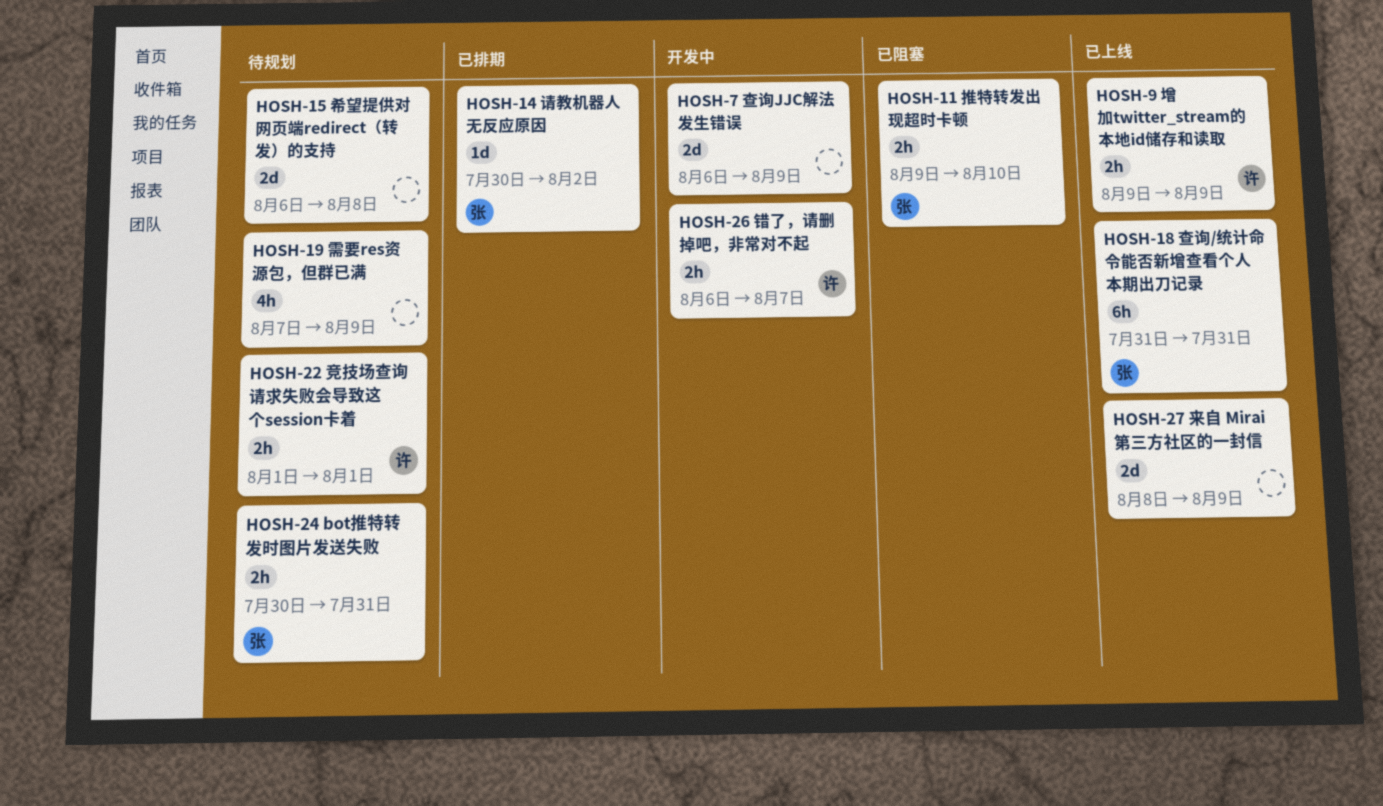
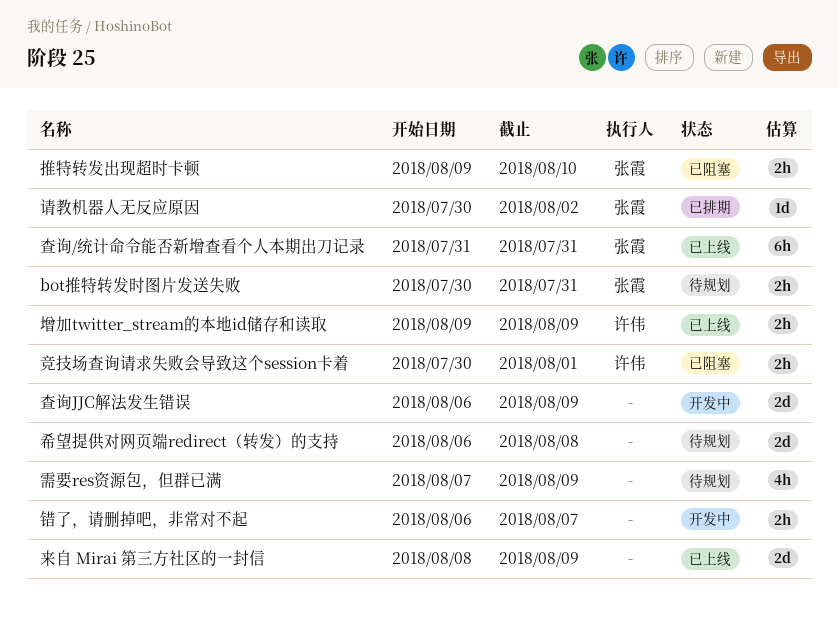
竞技场查询请求失败会导致这个session卡着, status: 待规划 -> 已阻塞
竞技场查询请求失败会导致这个session卡着, start: Aug 1 -> Jul 30
错了，请删掉吧，非常对不起, owner: 许伟 -> none

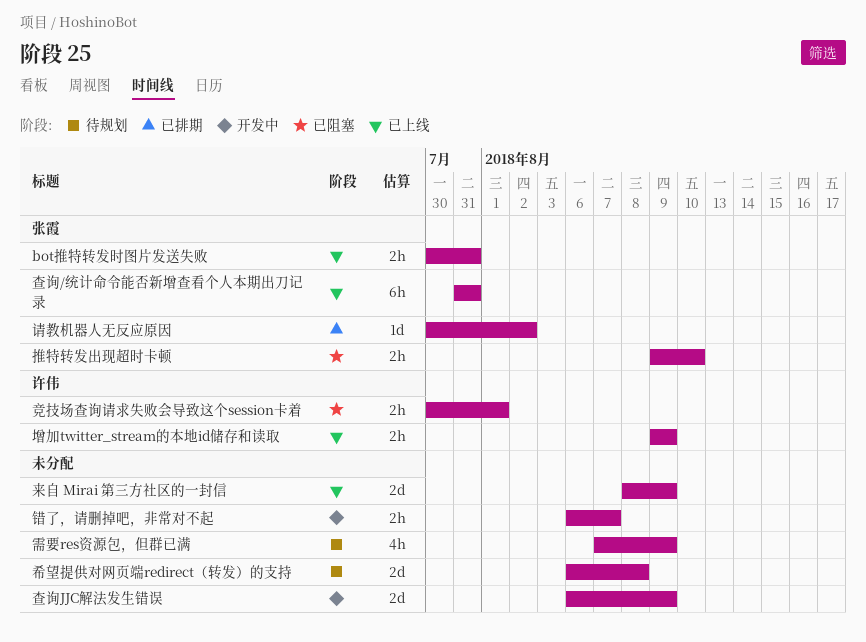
bot推特转发时图片发送失败, status: 待规划 -> 已上线

